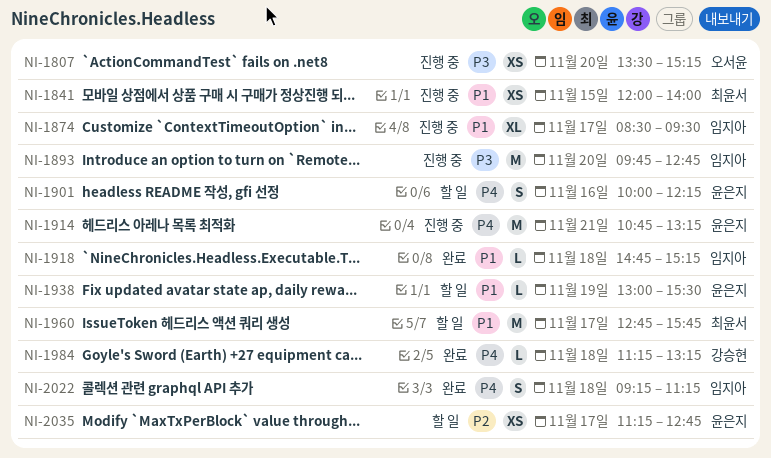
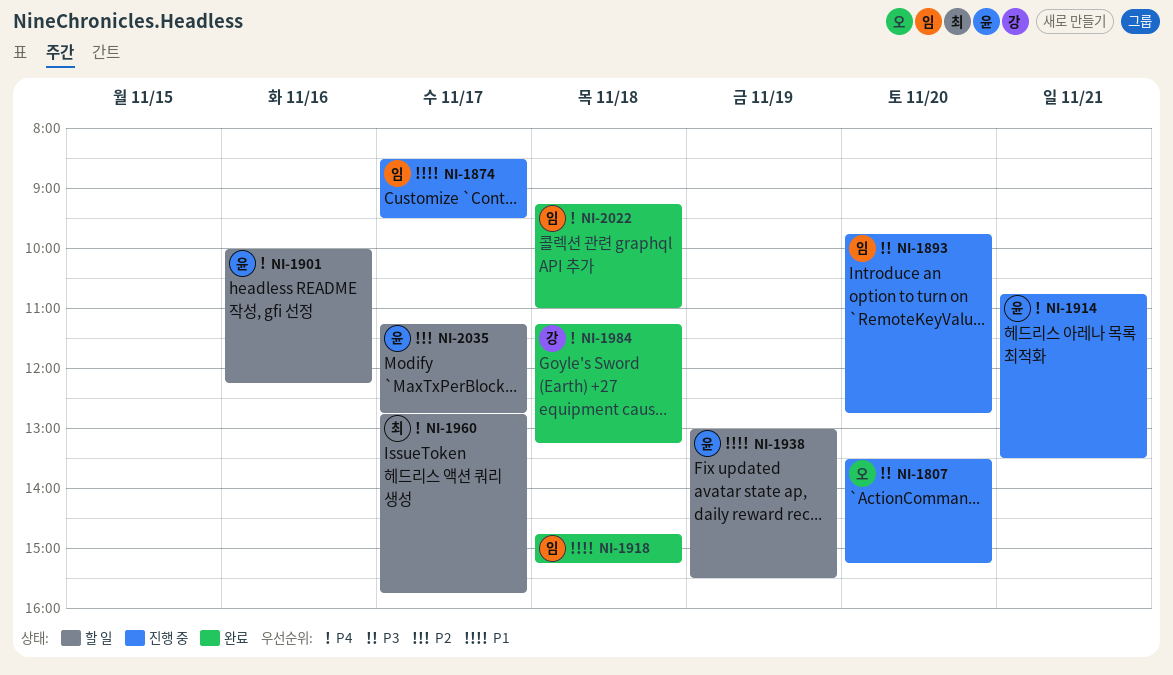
NI-1841: present -> none
NI-1914, ends: 13:15 -> 13:30
NI-1960, priority: P1 -> P4
NI-2022, ends: 11:15 -> 11:00

